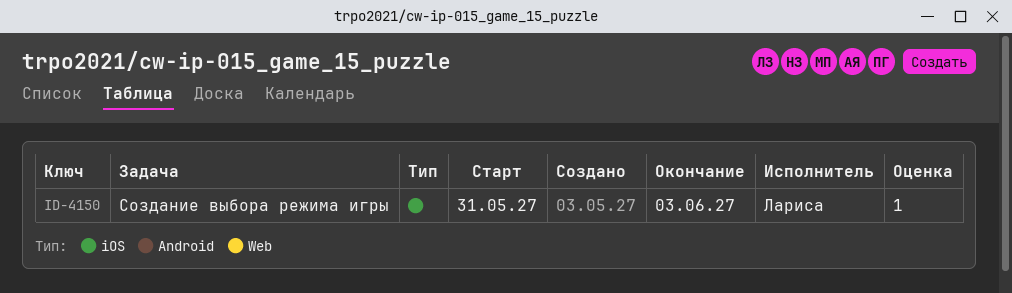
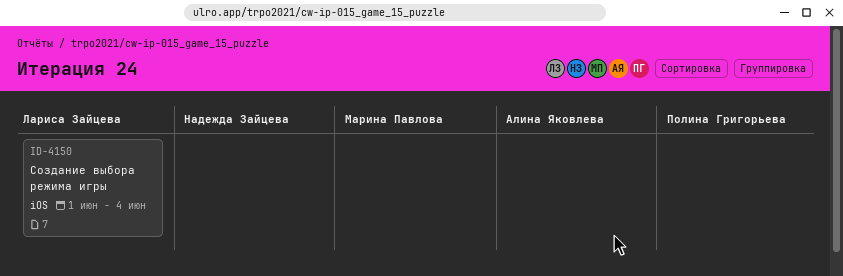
ID-4150, start: May 31 -> Jun 1
ID-4150, due: Jun 3 -> Jun 4

